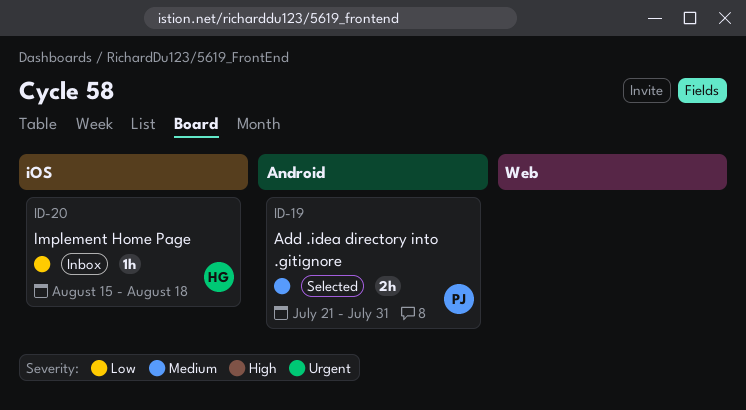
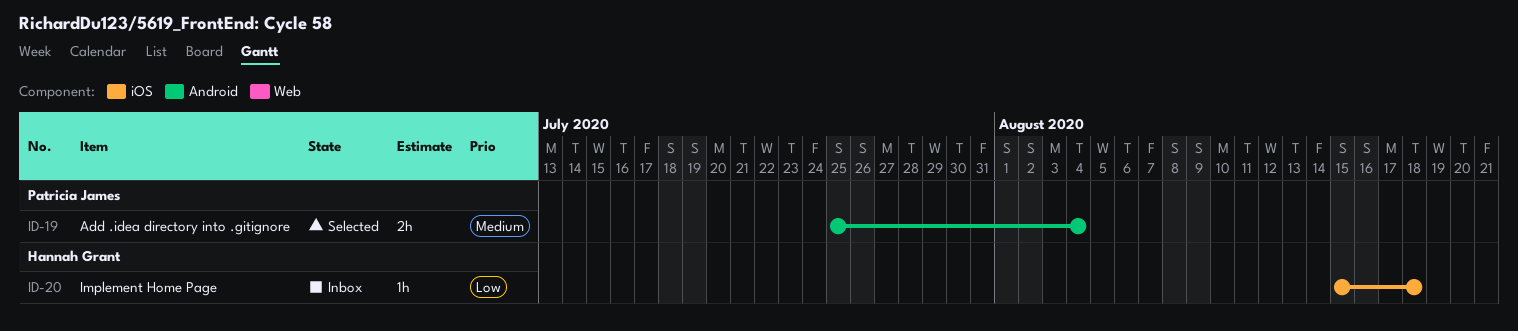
ID-19, start: Jul 21 -> Jul 25
ID-19, due: Jul 31 -> Aug 4

